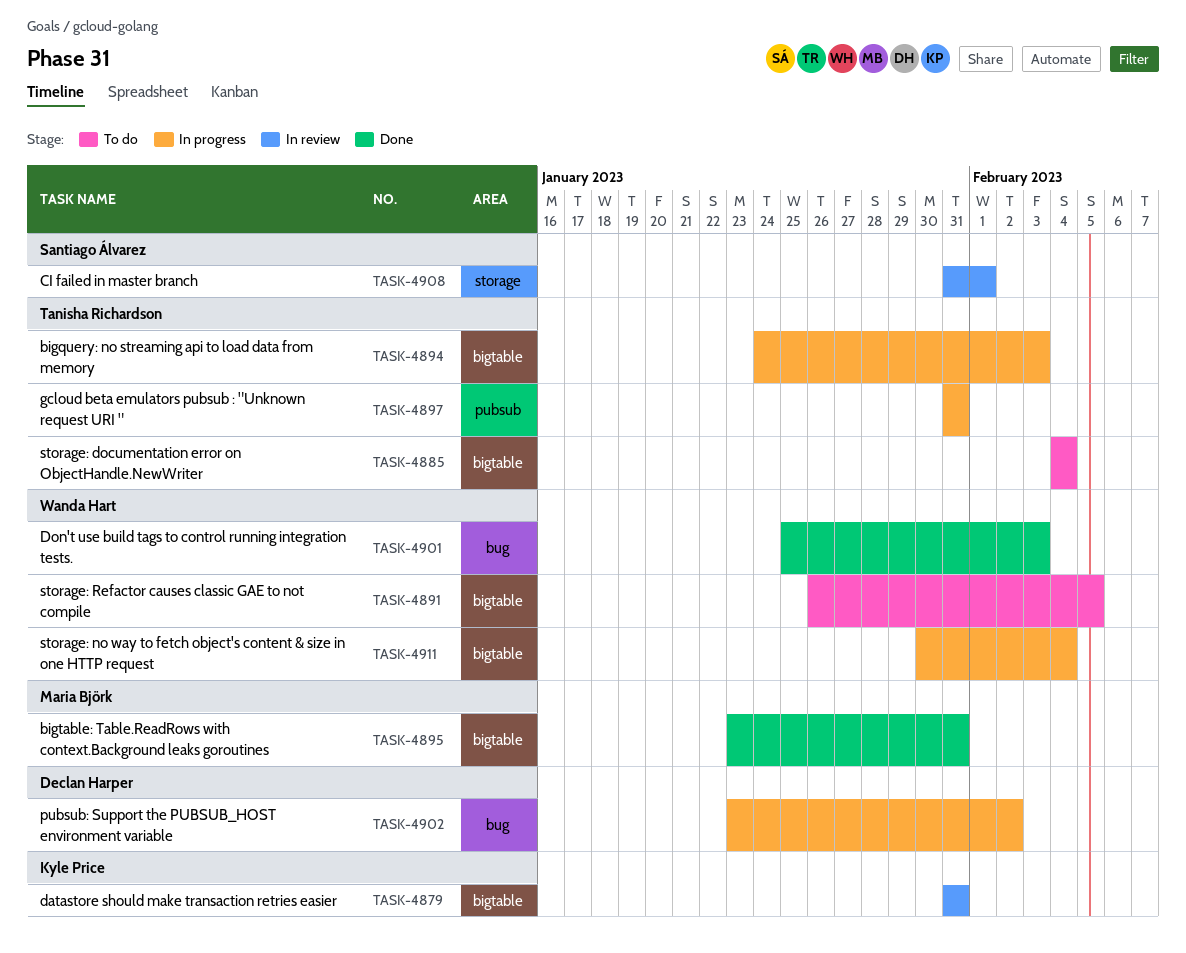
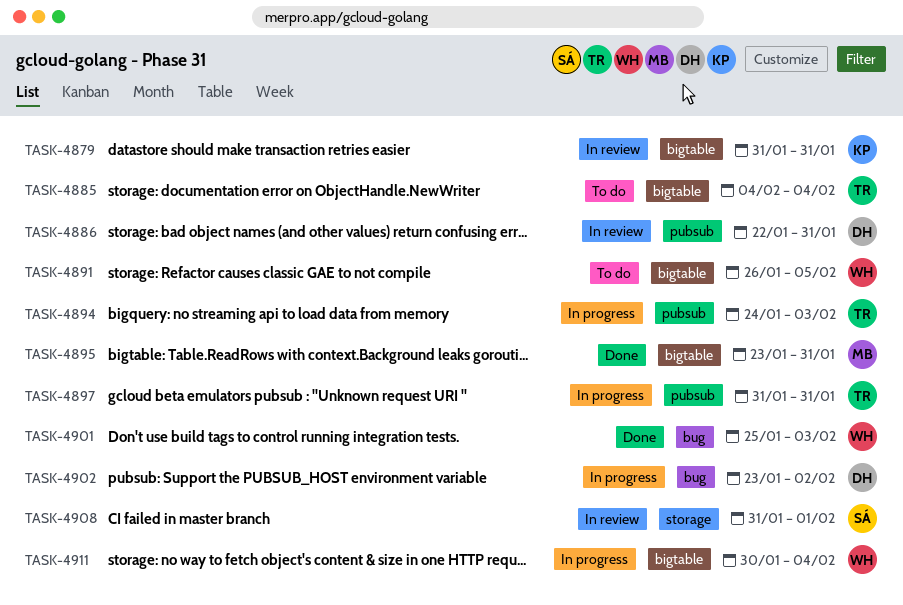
TASK-4886: none -> present
TASK-4894, label: bigtable -> pubsub

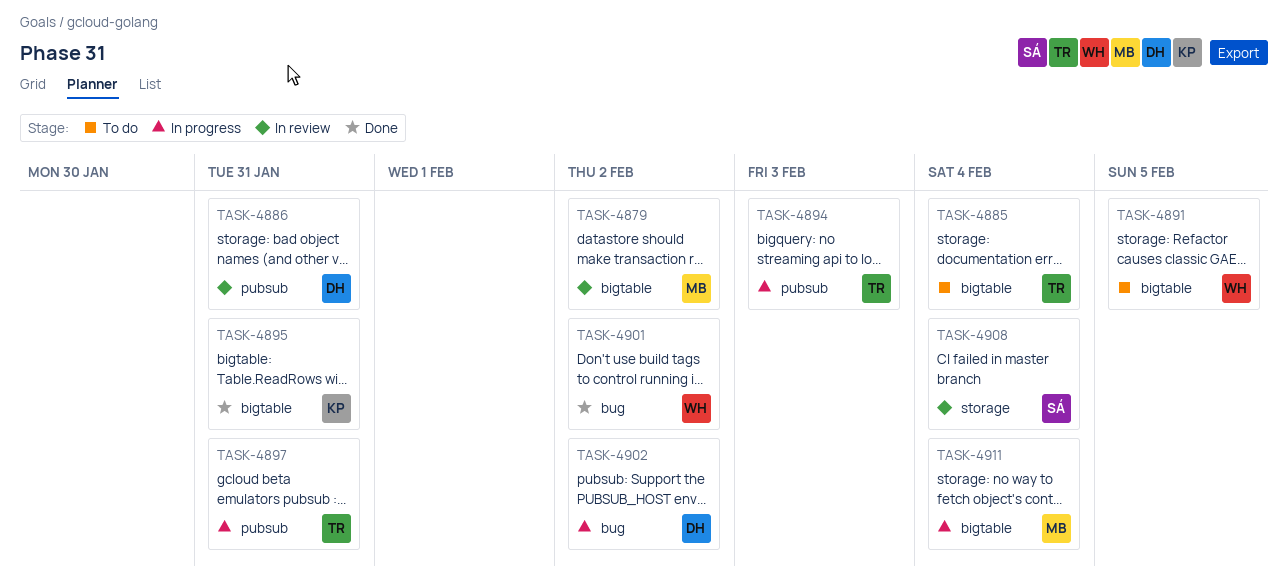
TASK-4879, owner: KP -> MB
TASK-4879, due: Jan 31 -> Feb 2
TASK-4895, owner: MB -> KP
TASK-4901, due: Feb 3 -> Feb 2
TASK-4908, due: Feb 1 -> Feb 4
TASK-4911, owner: WH -> MB

